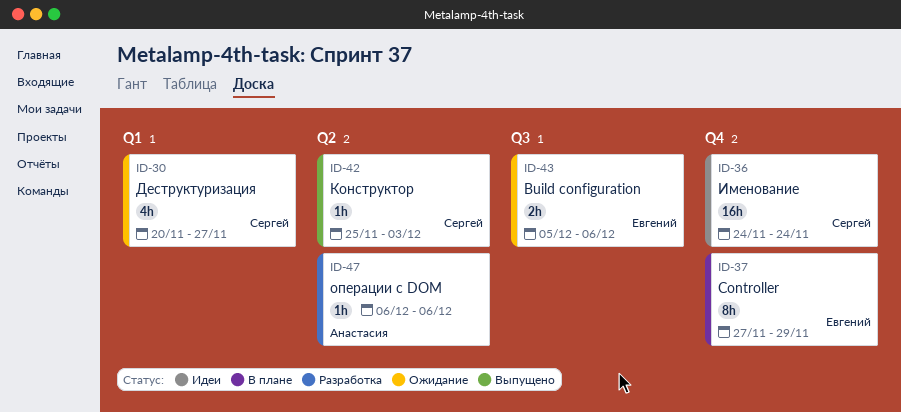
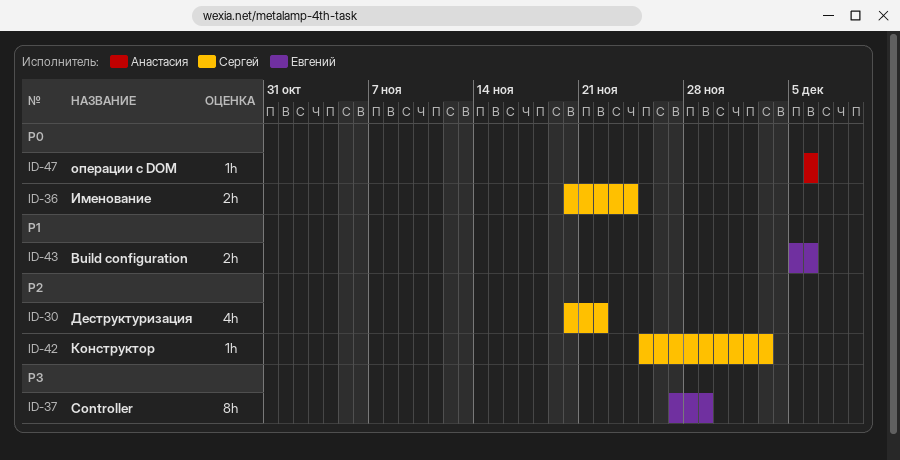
ID-30, due: Nov 27 -> Nov 22
ID-36, estimate: 16h -> 2h
ID-36, start: Nov 24 -> Nov 20

